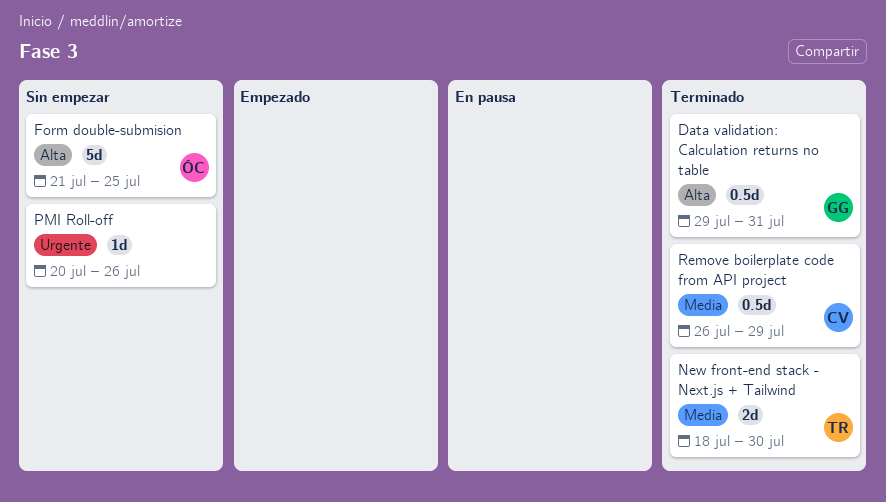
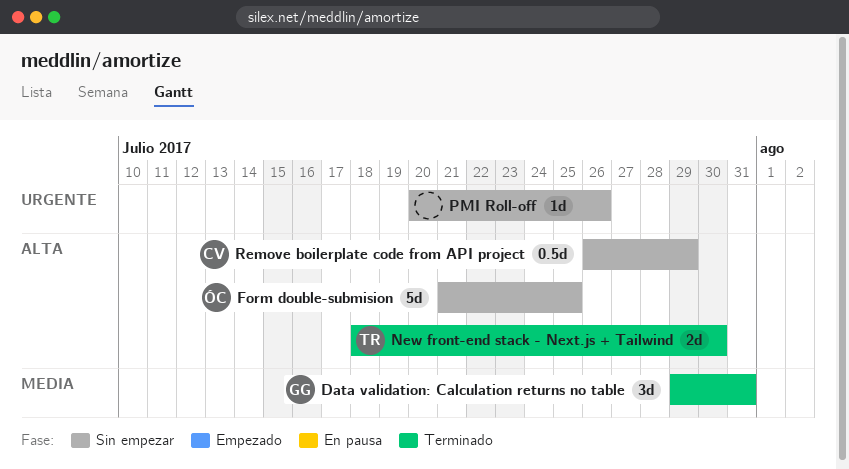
Data validation: Calculation returns no table, priority: Alta -> Media
Data validation: Calculation returns no table, estimate: 0.5d -> 3d
New front-end stack - Next.js + Tailwind, priority: Media -> Alta
Remove boilerplate code from API project, status: Terminado -> Sin empezar
Remove boilerplate code from API project, priority: Media -> Alta

